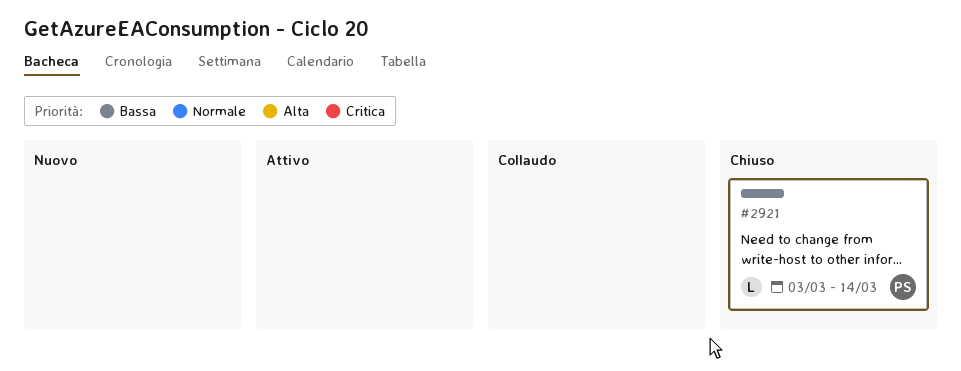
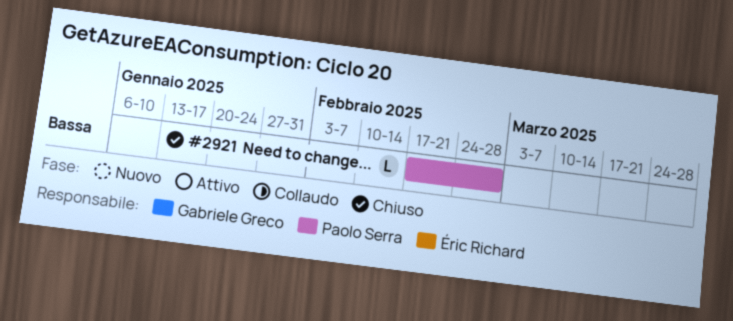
#2921, start: Mar 3 -> Feb 17
#2921, due: Mar 14 -> Feb 28

